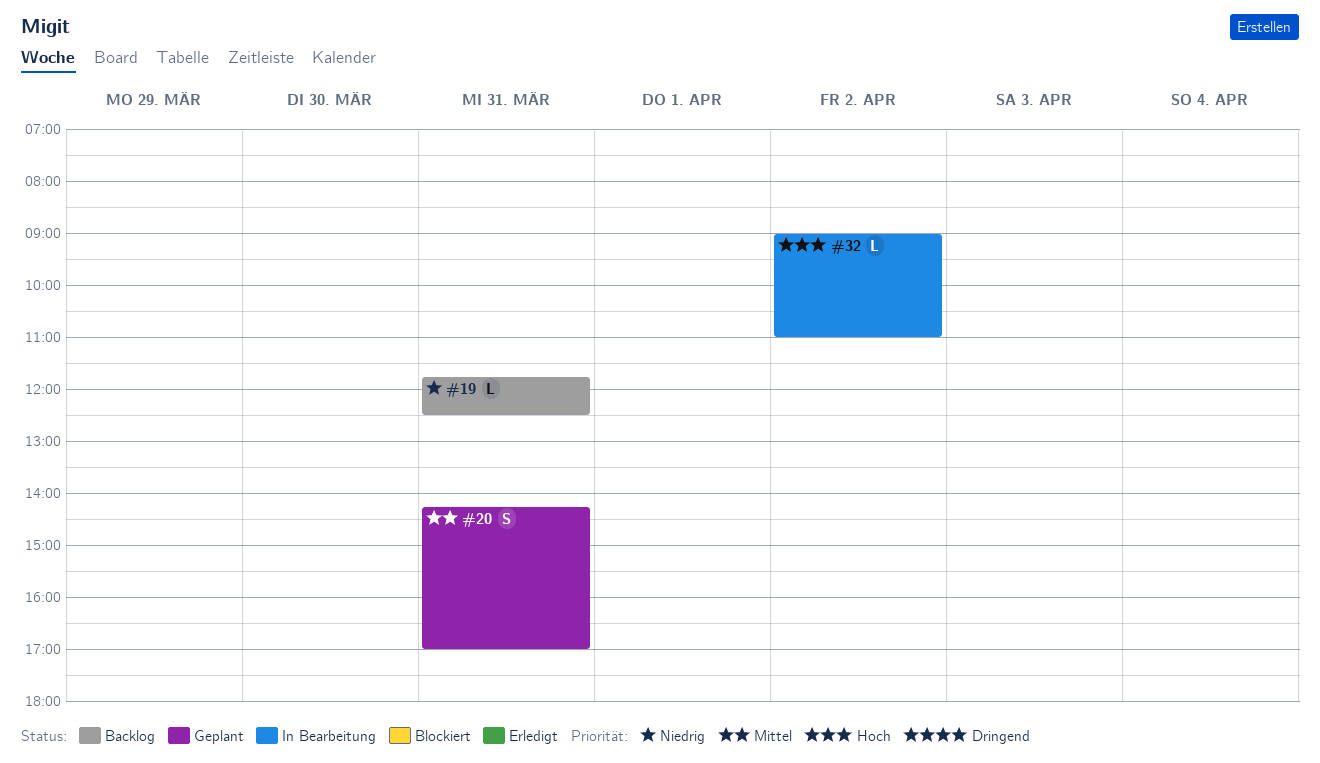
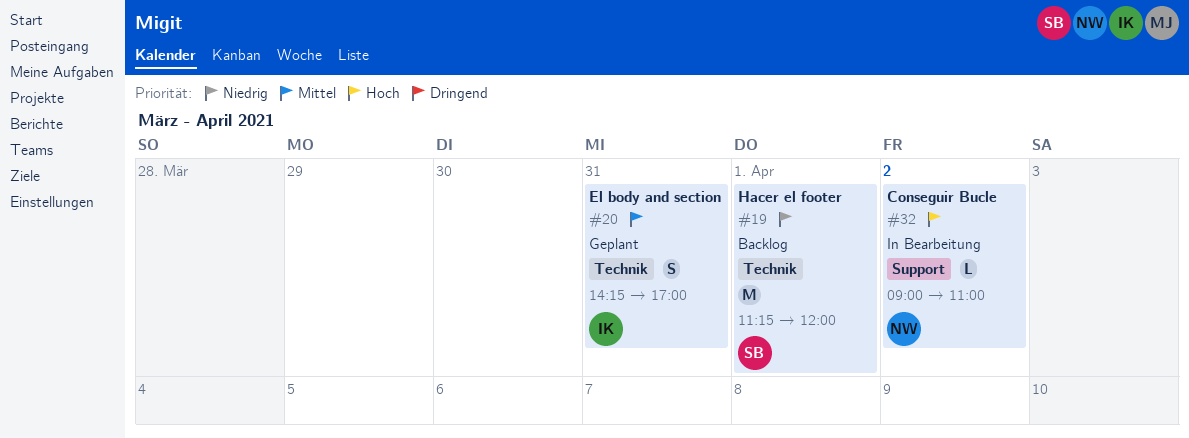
#19, estimate: L -> M
#19, day: Mar 31 -> Apr 1
#19, begins: 11:45 -> 11:15
#19, ends: 12:30 -> 12:00

